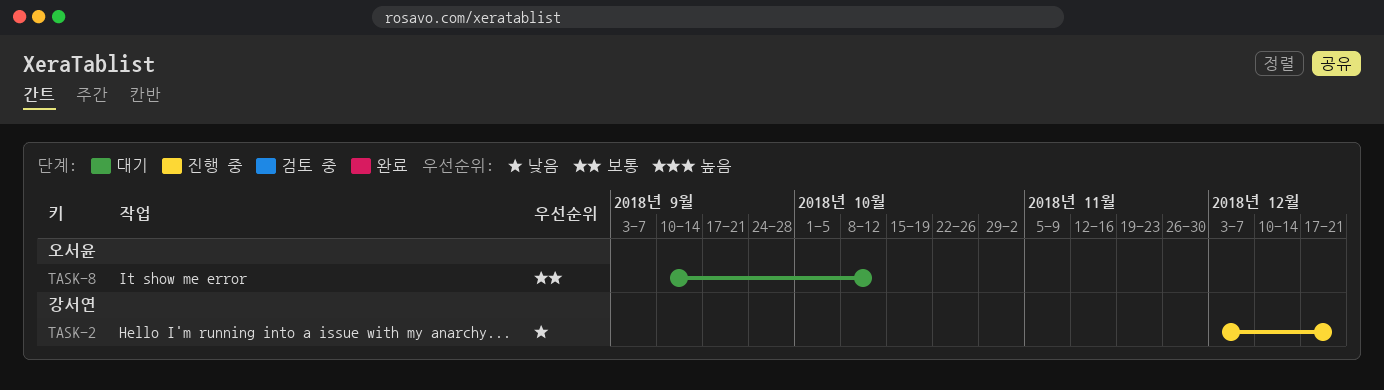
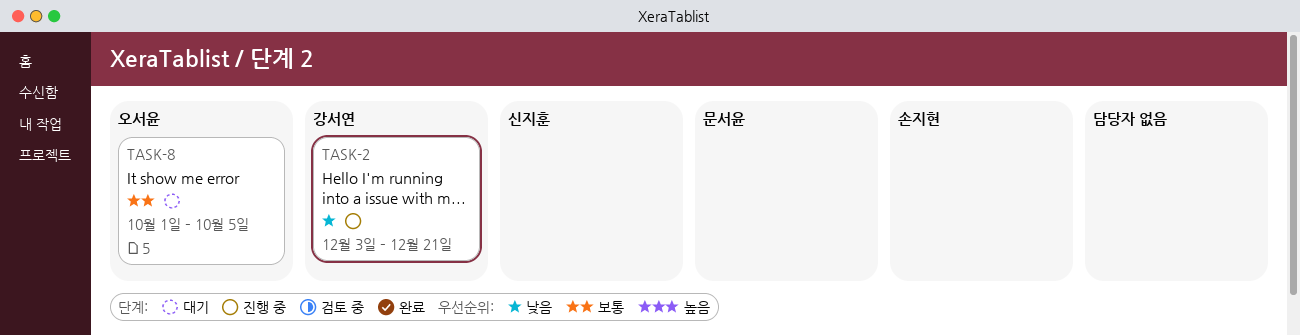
TASK-8, start: Sep 10 -> Oct 1
TASK-8, due: Oct 12 -> Oct 5

